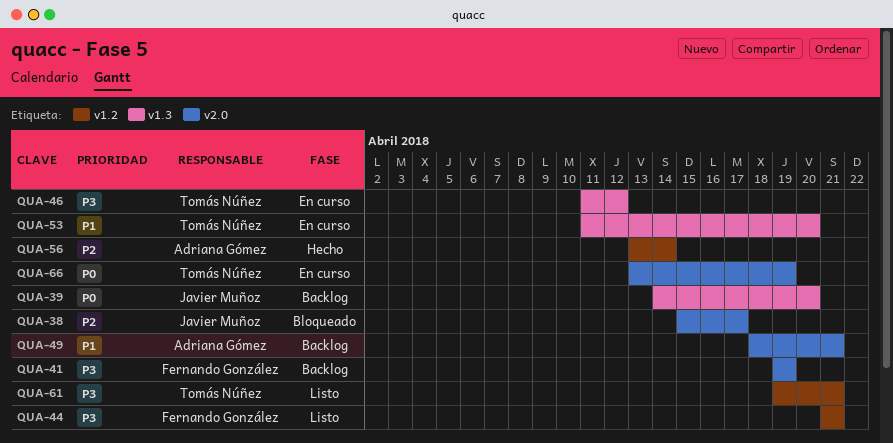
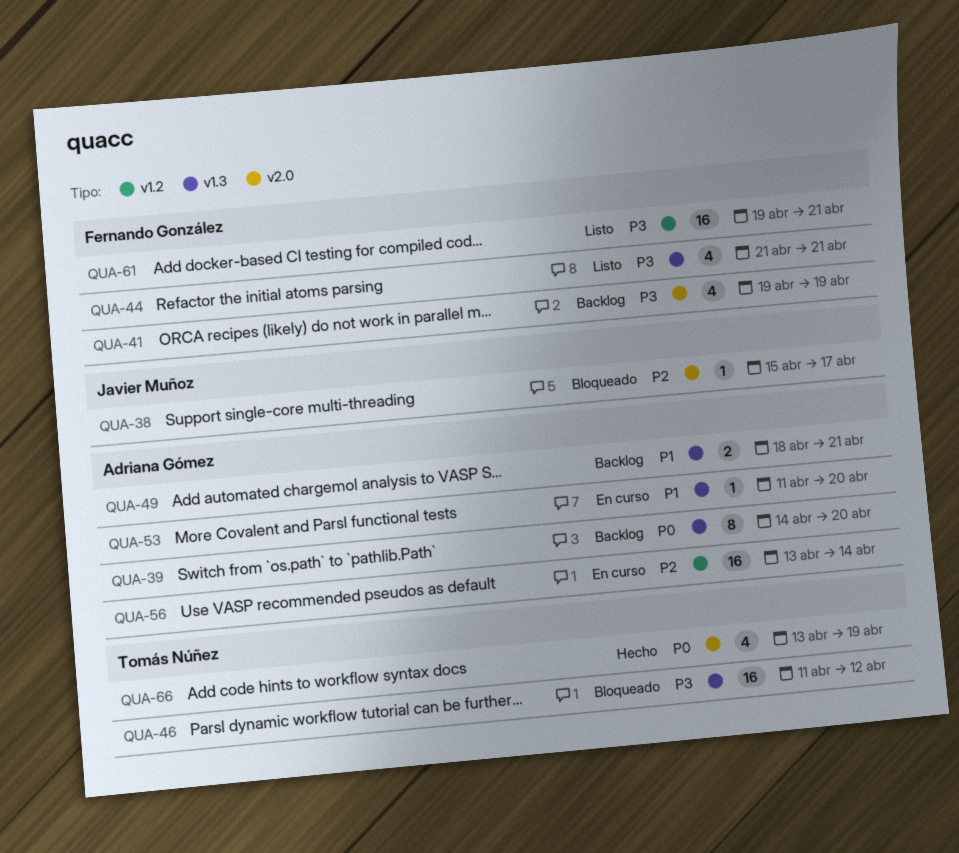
QUA-39, owner: Javier Muñoz -> Adriana Gómez
QUA-44, label: v1.2 -> v1.3
QUA-46, status: En curso -> Bloqueado
QUA-49, label: v2.0 -> v1.3
QUA-53, owner: Tomás Núñez -> Adriana Gómez
QUA-56, status: Hecho -> En curso
QUA-61, owner: Tomás Núñez -> Fernando González
QUA-66, status: En curso -> Hecho

